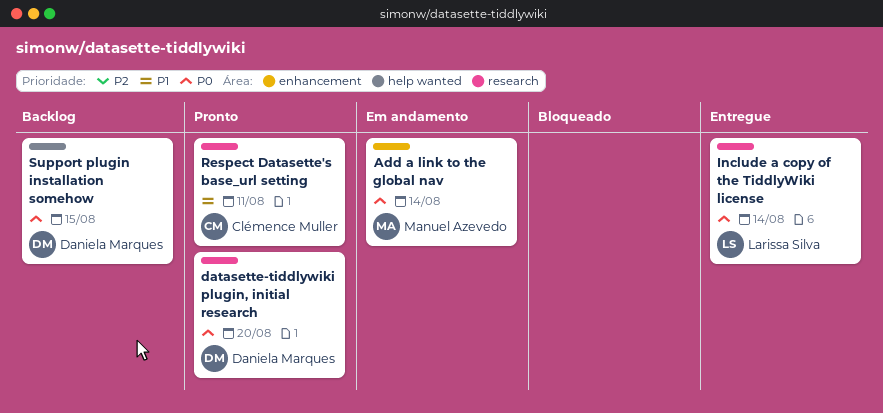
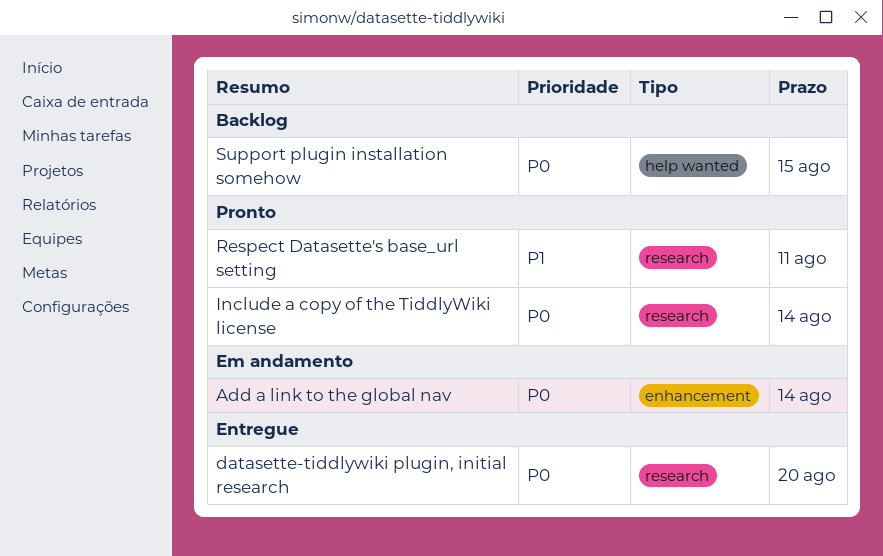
datasette-tiddlywiki plugin, initial research, status: Pronto -> Entregue
Include a copy of the TiddlyWiki license, status: Entregue -> Pronto

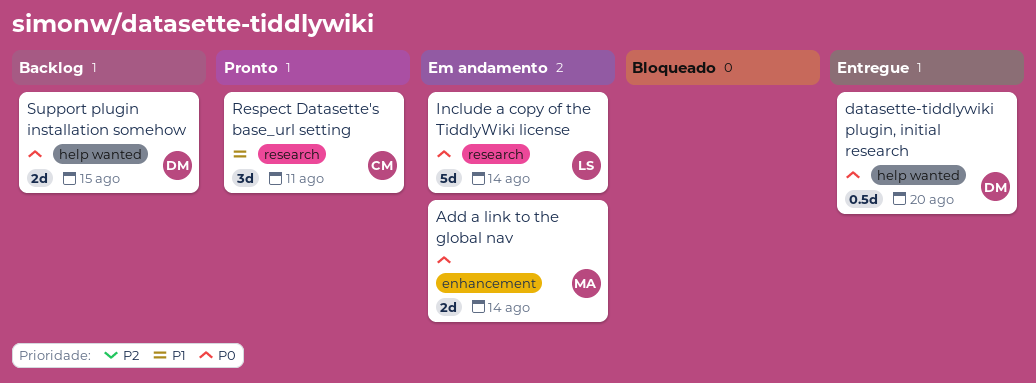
datasette-tiddlywiki plugin, initial research, label: research -> help wanted
Include a copy of the TiddlyWiki license, status: Pronto -> Em andamento

